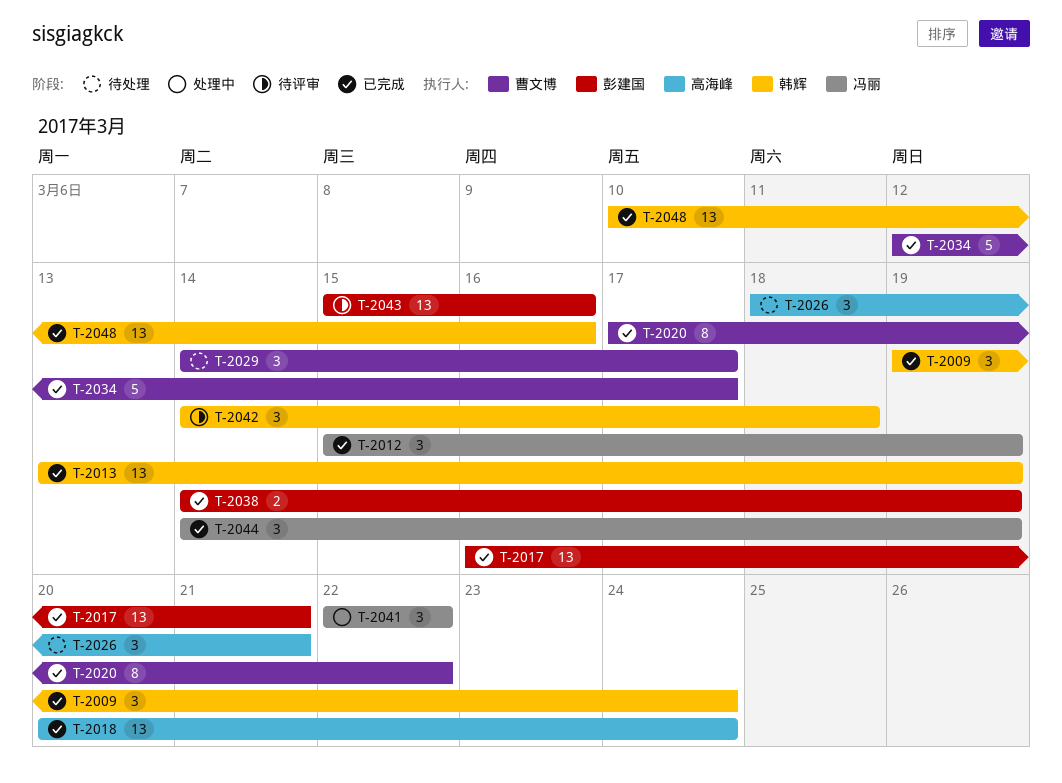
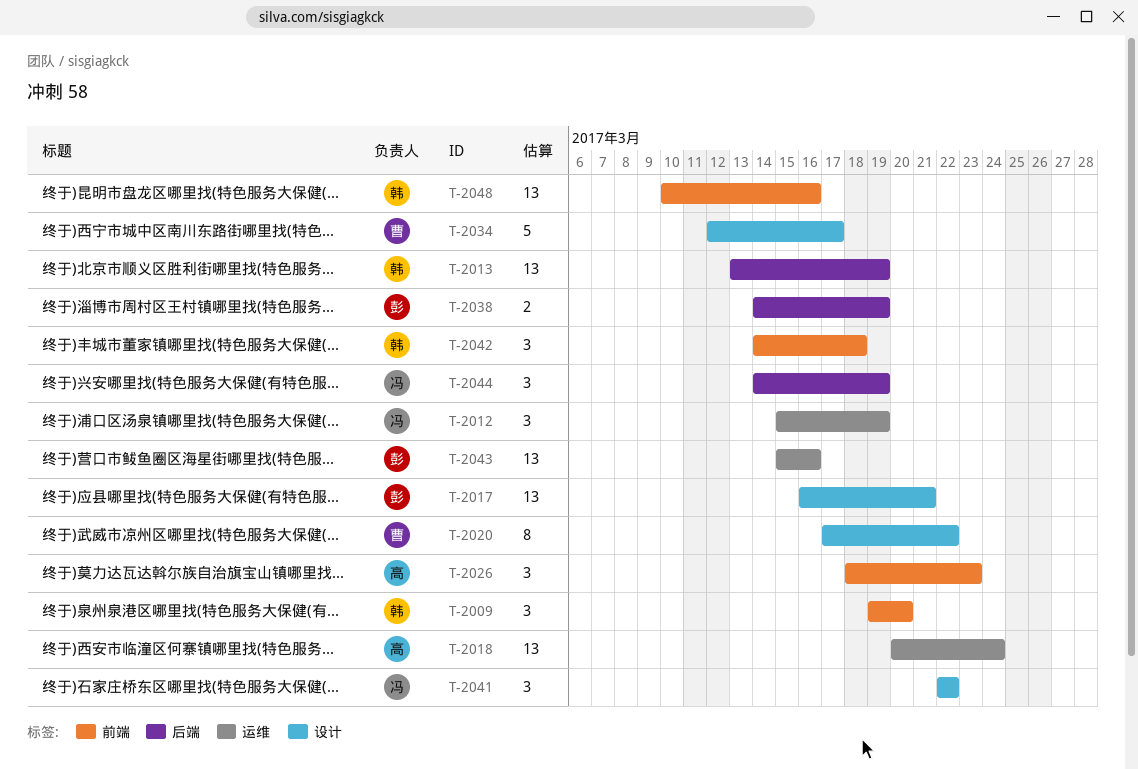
T-2009, due: Mar 24 -> Mar 20
T-2026, due: Mar 21 -> Mar 23
T-2029: present -> none

